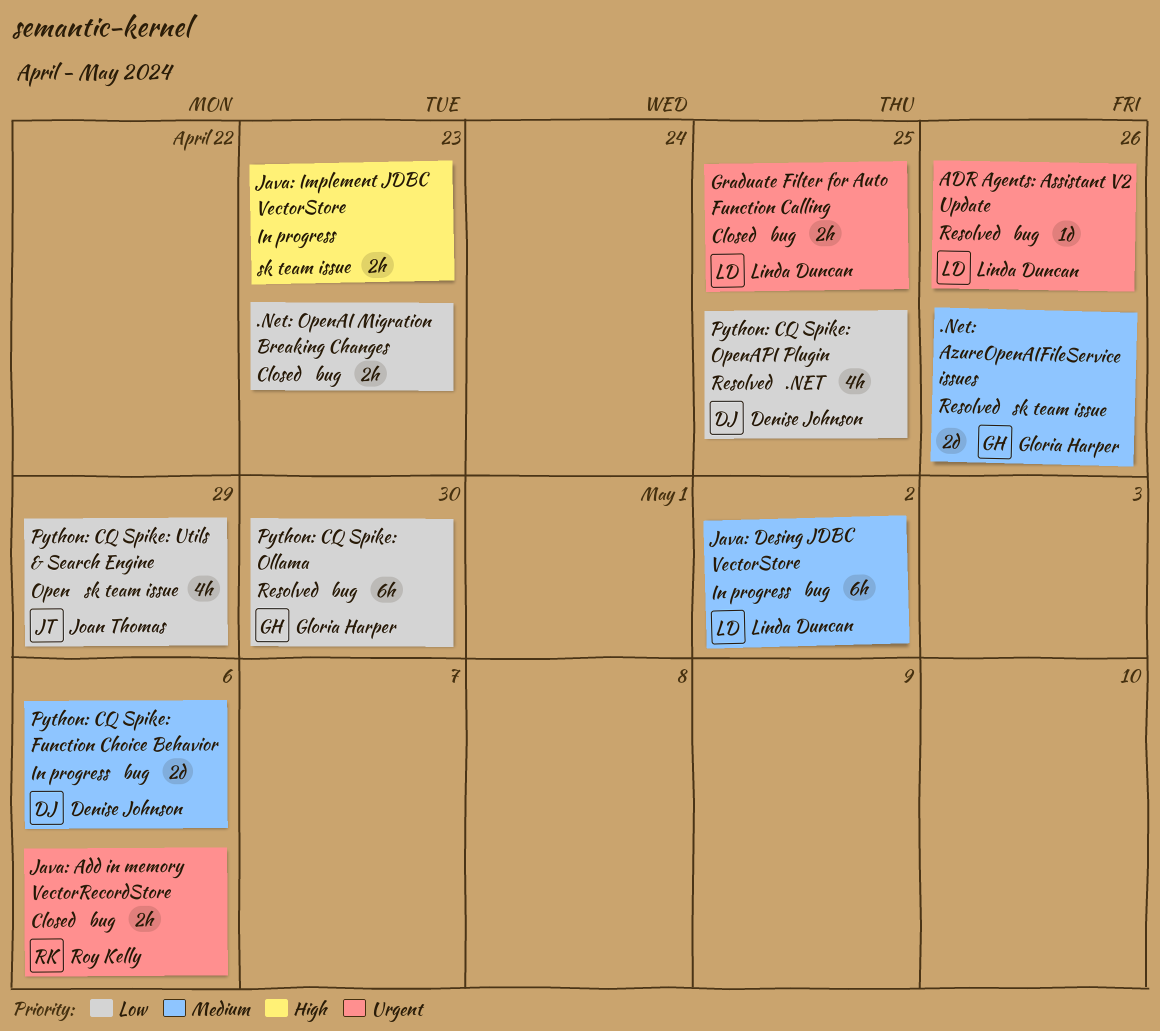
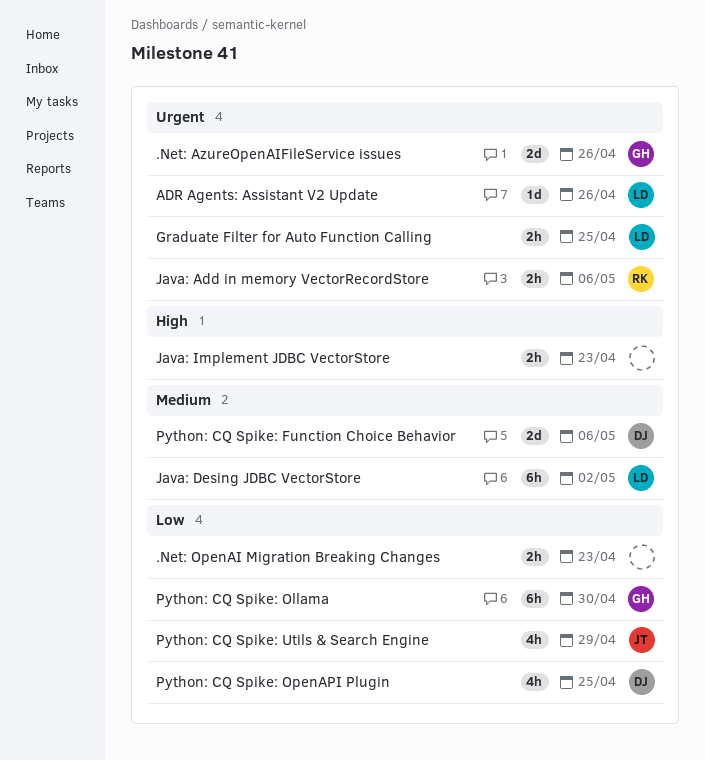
.Net: AzureOpenAIFileService issues, priority: Medium -> Urgent

